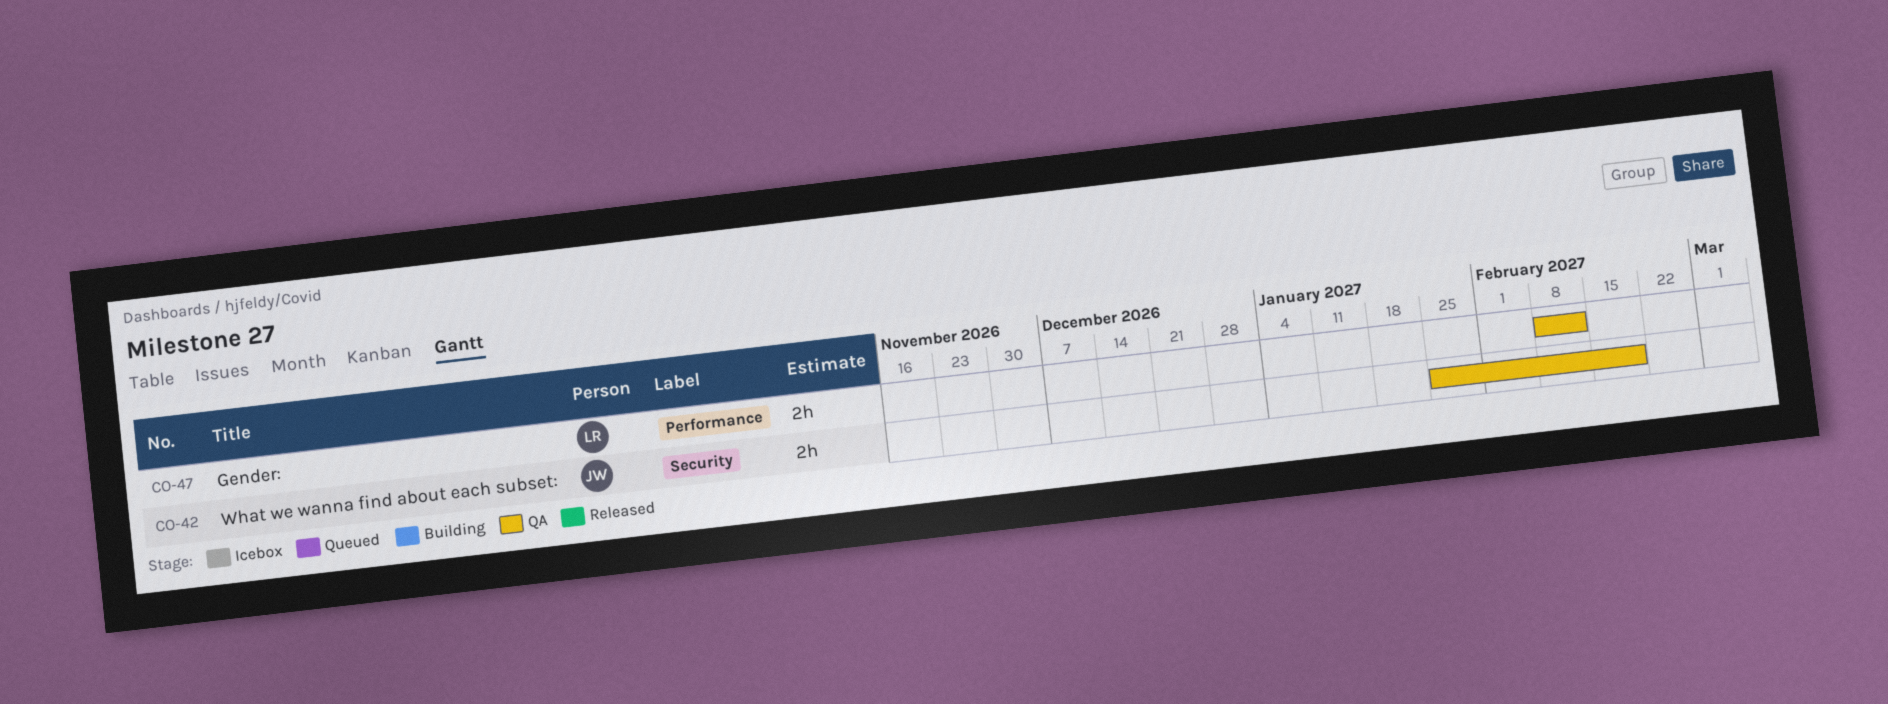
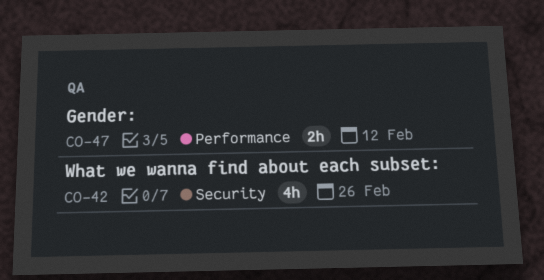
CO-42, estimate: 2h -> 4h
CO-42, due: Feb 19 -> Feb 26

